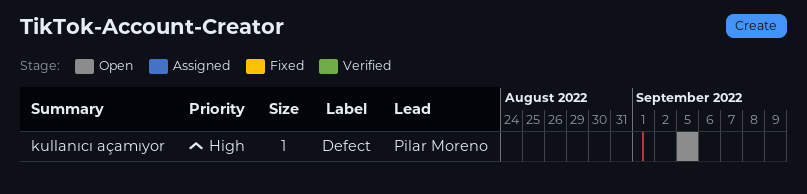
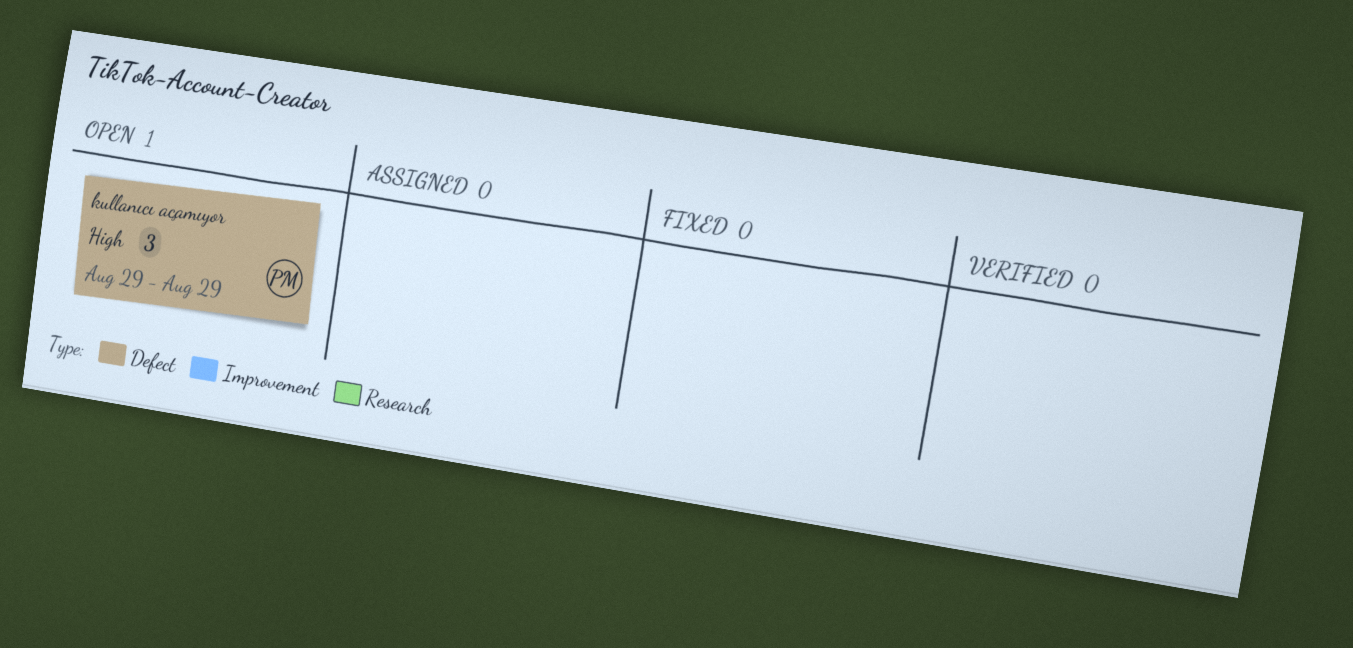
kullanıcı açamıyor, estimate: 1 -> 3
kullanıcı açamıyor, start: Sep 5 -> Aug 29
kullanıcı açamıyor, due: Sep 5 -> Aug 29

